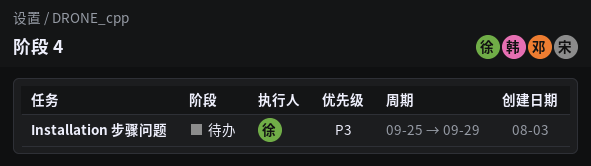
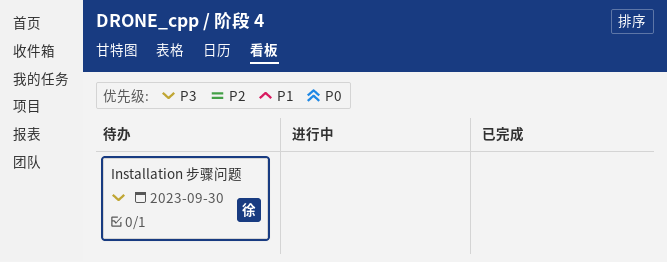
Installation 步骤问题, due: Sep 29 -> Sep 30

